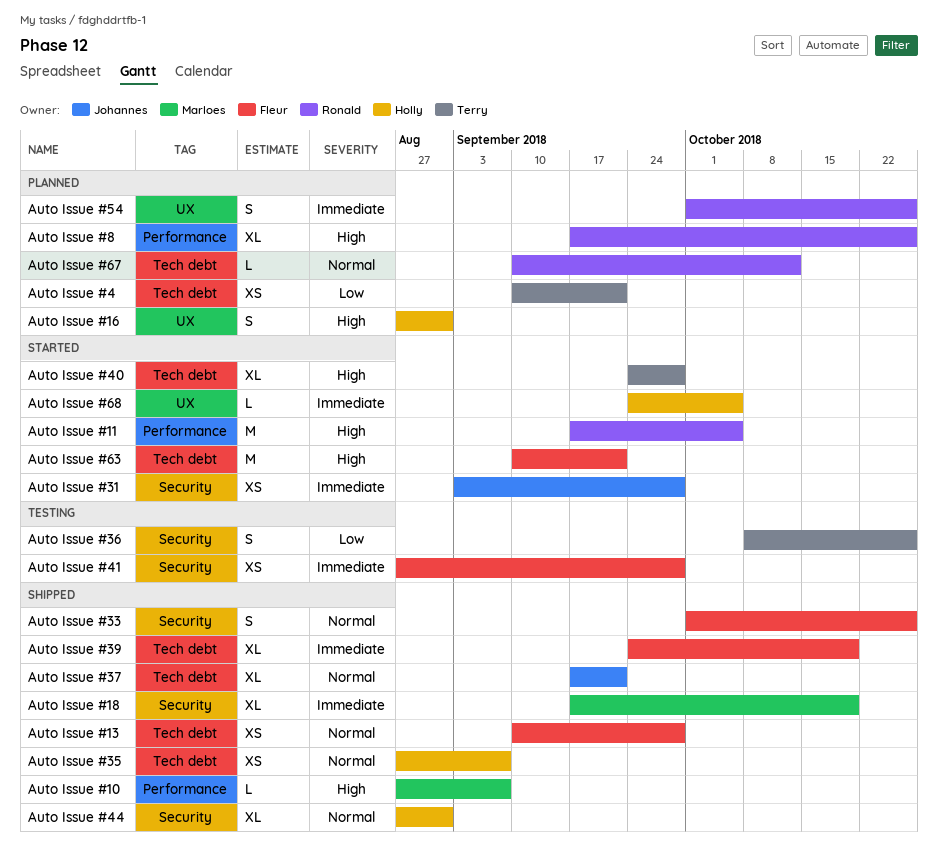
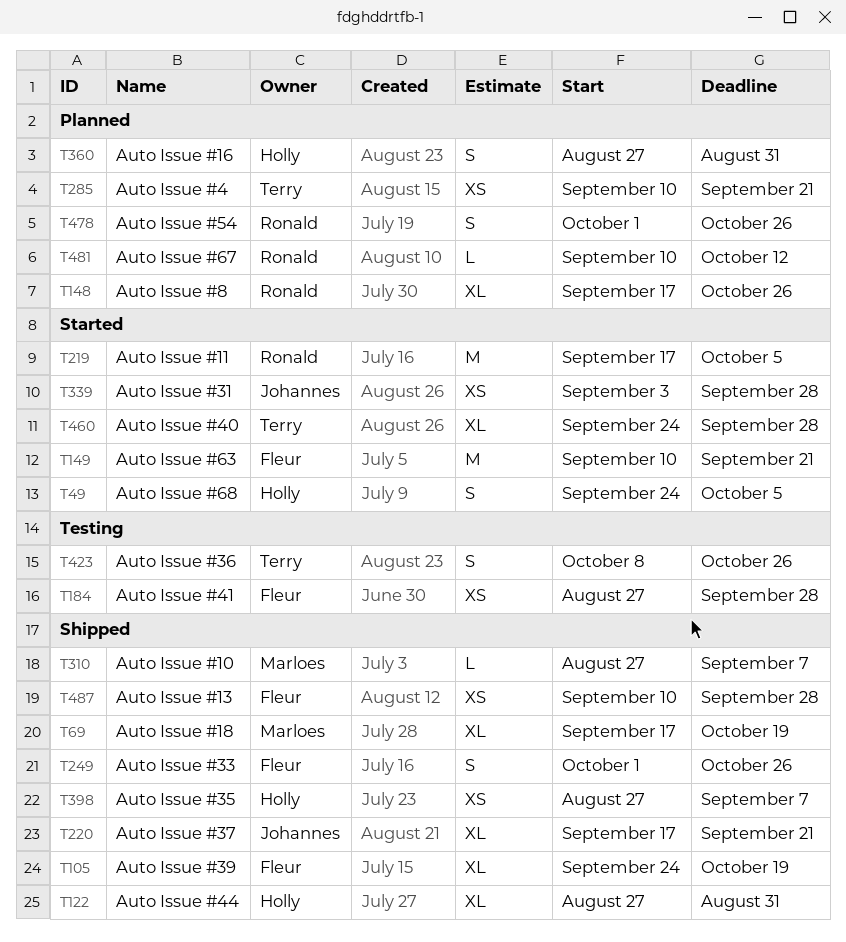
Auto Issue #68, estimate: L -> S

